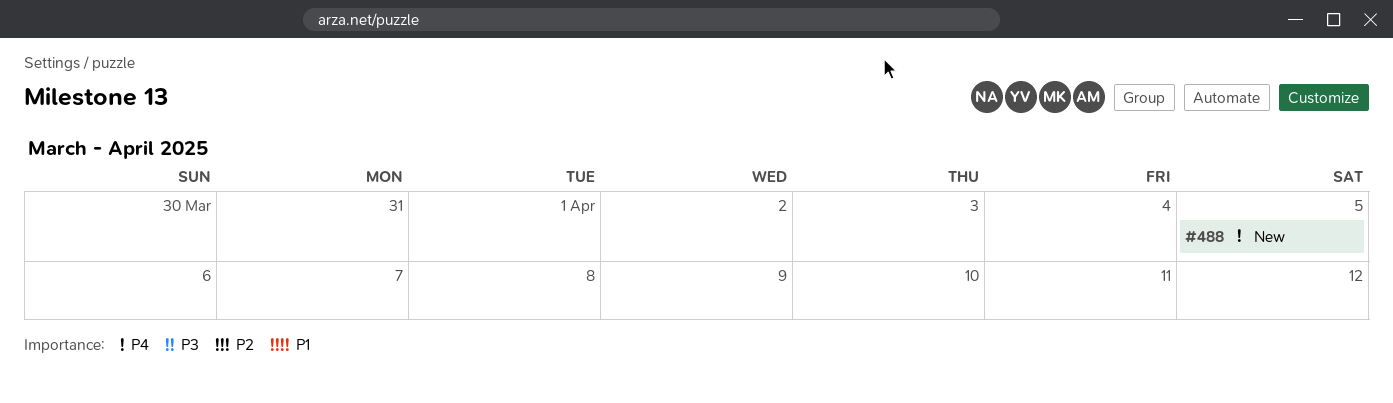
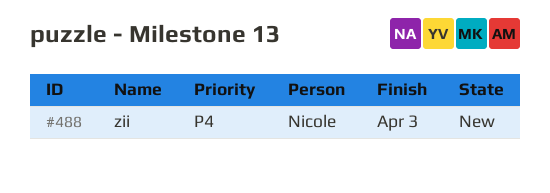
#488, due: Apr 5 -> Apr 3

